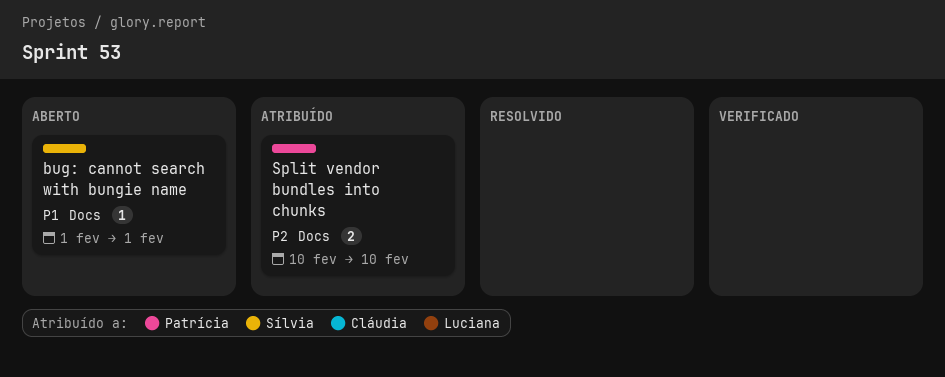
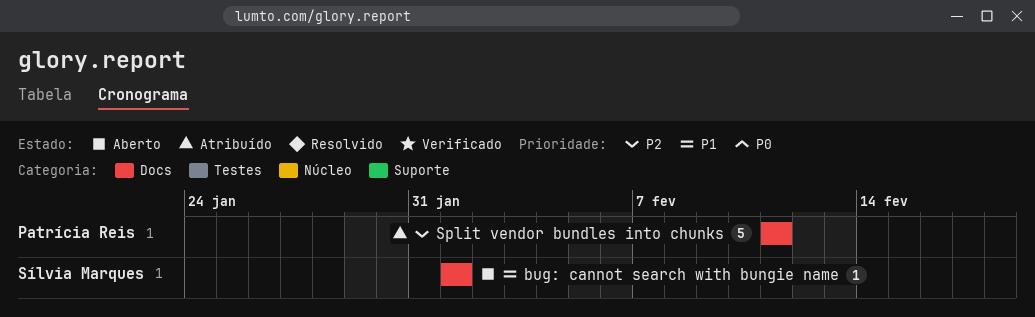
Split vendor bundles into chunks, estimate: 2 -> 5
Split vendor bundles into chunks, start: Feb 10 -> Feb 11
Split vendor bundles into chunks, due: Feb 10 -> Feb 11

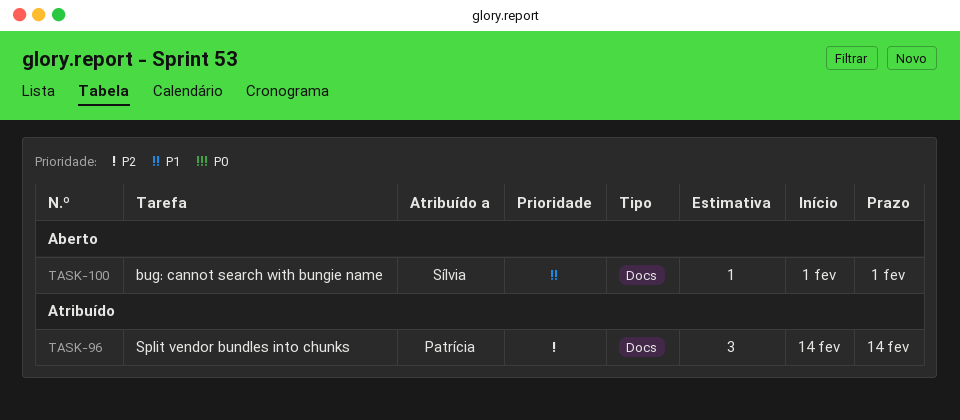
Split vendor bundles into chunks, estimate: 5 -> 3
Split vendor bundles into chunks, start: Feb 11 -> Feb 14
Split vendor bundles into chunks, due: Feb 11 -> Feb 14

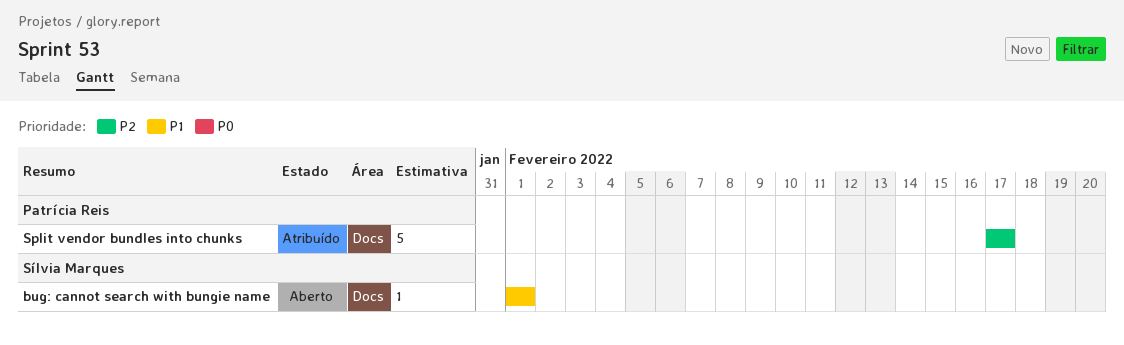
Split vendor bundles into chunks, estimate: 3 -> 5
Split vendor bundles into chunks, start: Feb 14 -> Feb 17
Split vendor bundles into chunks, due: Feb 14 -> Feb 17

